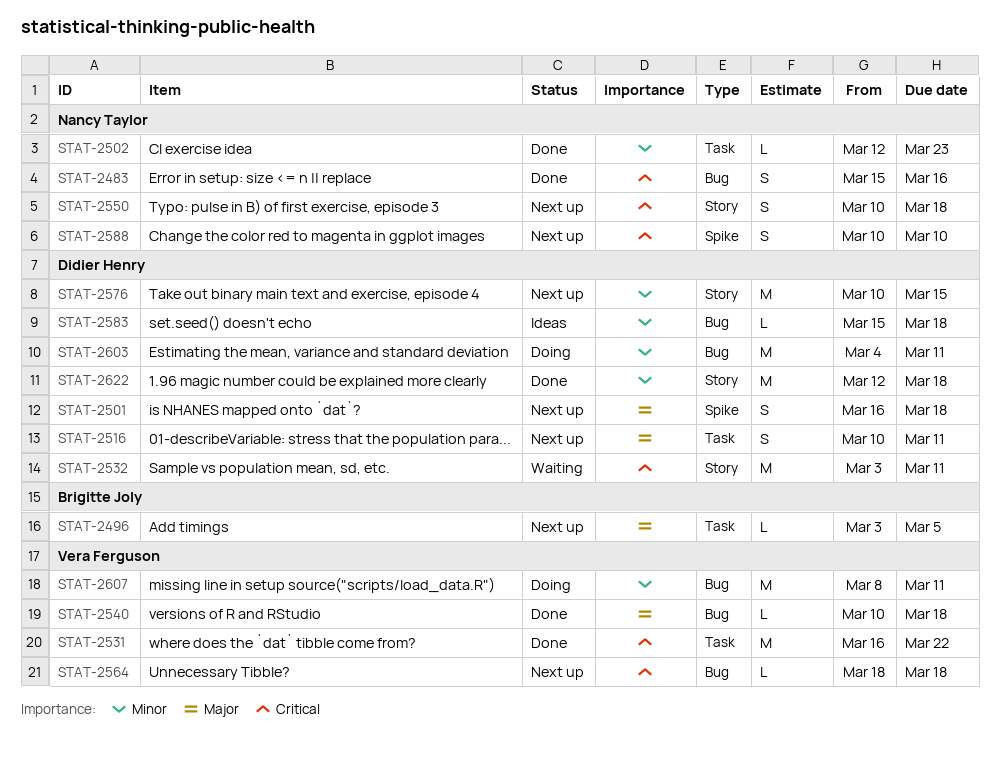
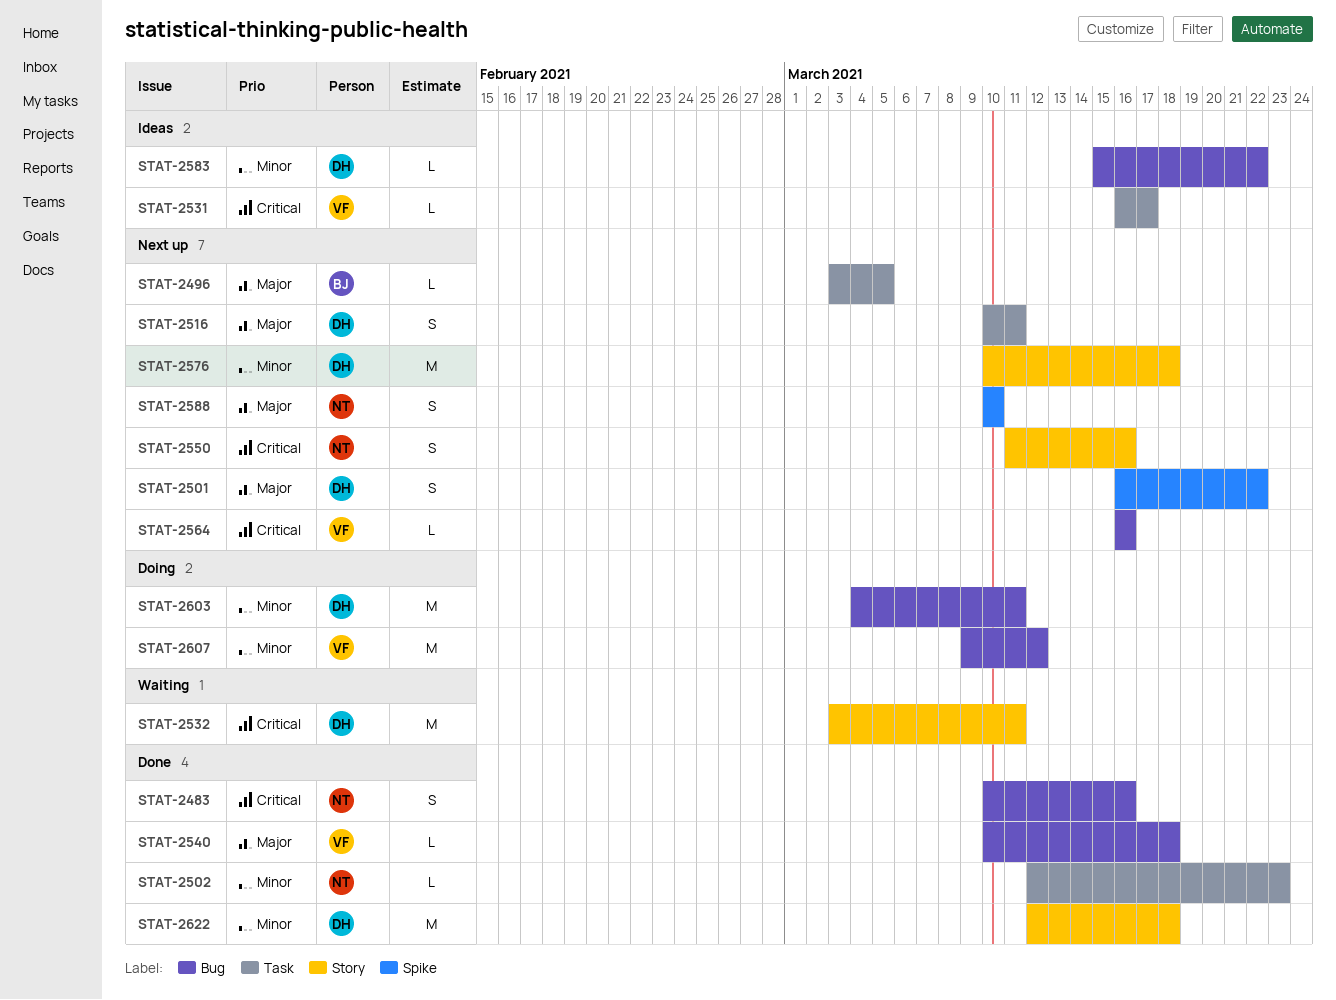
STAT-2483, start: Mar 15 -> Mar 10
STAT-2501, due: Mar 18 -> Mar 22
STAT-2531, status: Done -> Ideas
STAT-2531, estimate: M -> L
STAT-2531, due: Mar 22 -> Mar 17
STAT-2550, start: Mar 10 -> Mar 11
STAT-2550, due: Mar 18 -> Mar 16
STAT-2564, start: Mar 18 -> Mar 16
STAT-2564, due: Mar 18 -> Mar 16
STAT-2576, due: Mar 15 -> Mar 18
STAT-2583, due: Mar 18 -> Mar 22
STAT-2588, priority: Critical -> Major
STAT-2607, start: Mar 8 -> Mar 9
STAT-2607, due: Mar 11 -> Mar 12

